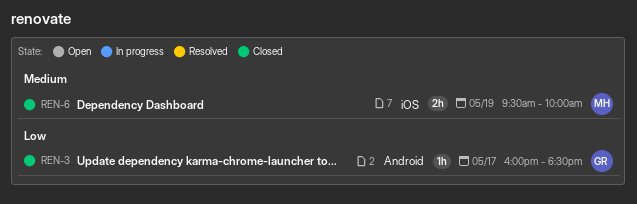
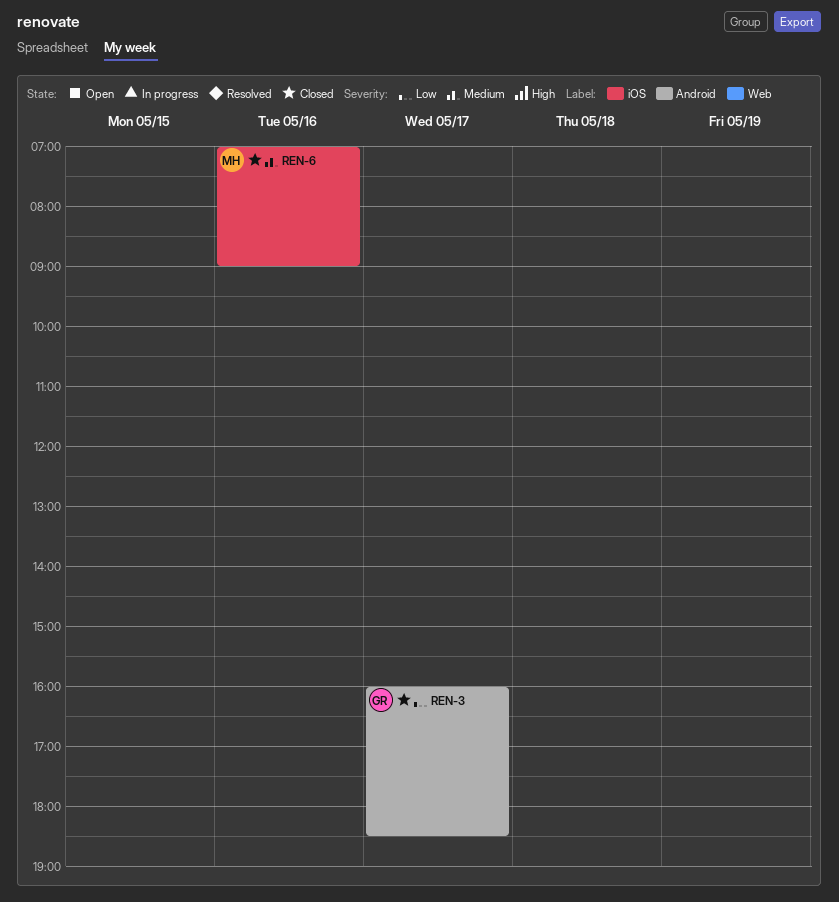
REN-6, day: May 19 -> May 16
REN-6, begins: 09:30 -> 07:00
REN-6, ends: 10:00 -> 09:00

